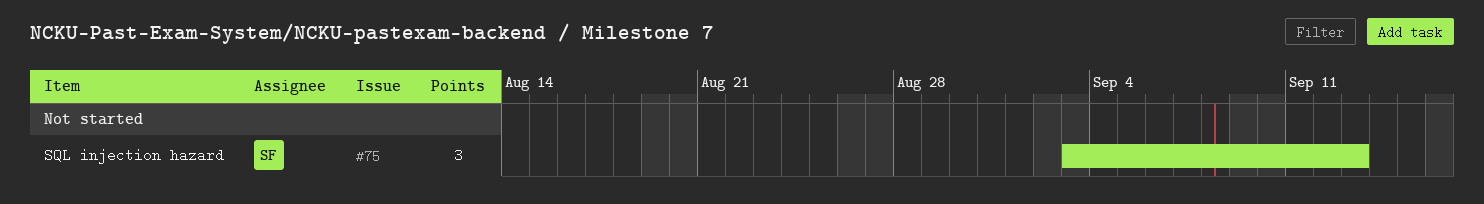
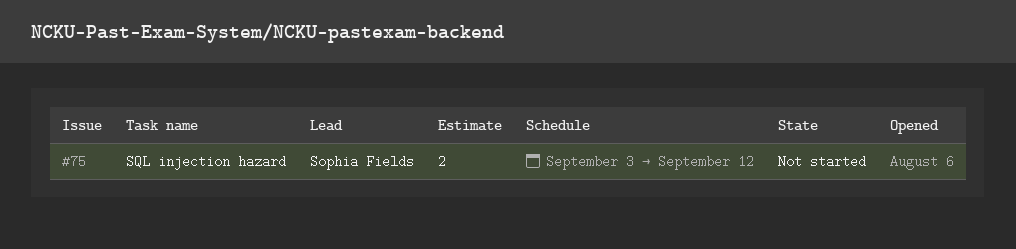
#75, estimate: 3 -> 2
#75, due: Sep 13 -> Sep 12

